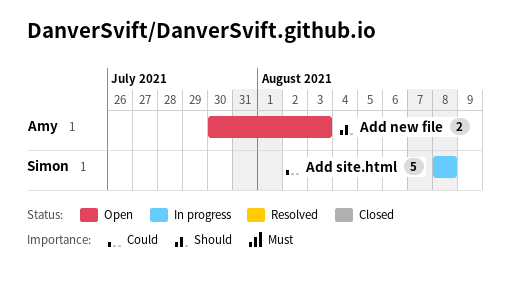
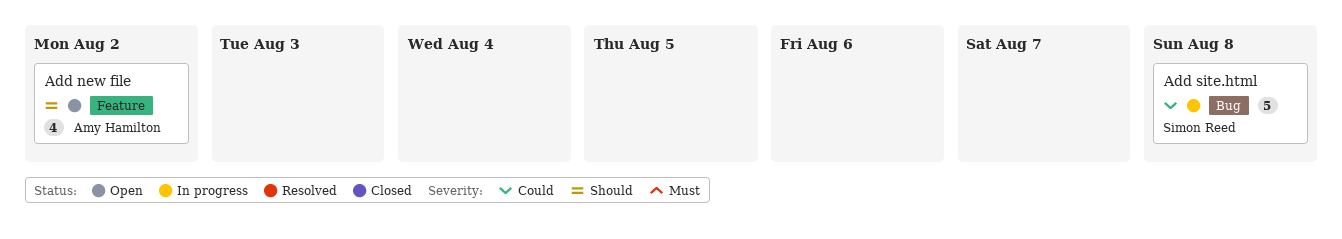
Add new file, estimate: 2 -> 4
Add new file, due: Aug 3 -> Aug 2

